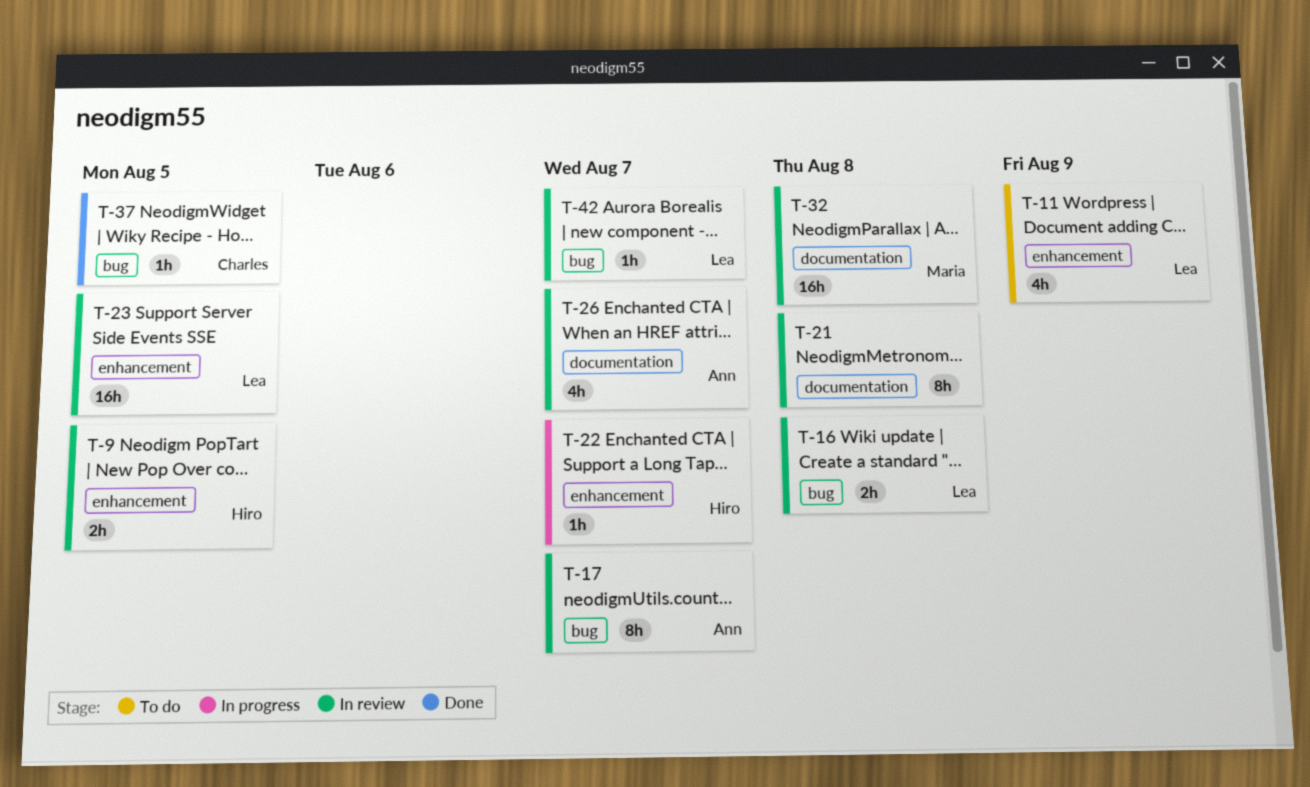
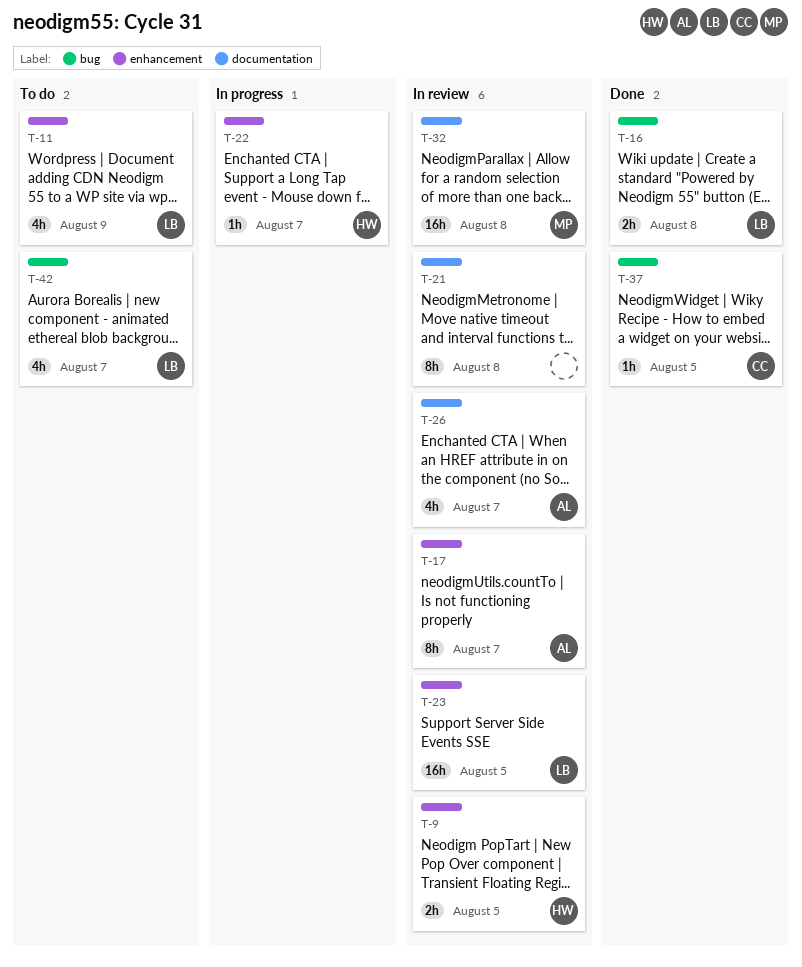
T-16, status: In review -> Done
T-17, label: bug -> enhancement
T-42, status: In review -> To do
T-42, estimate: 1h -> 4h

